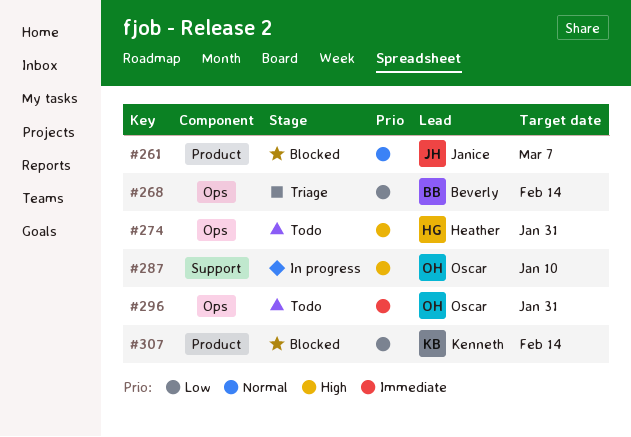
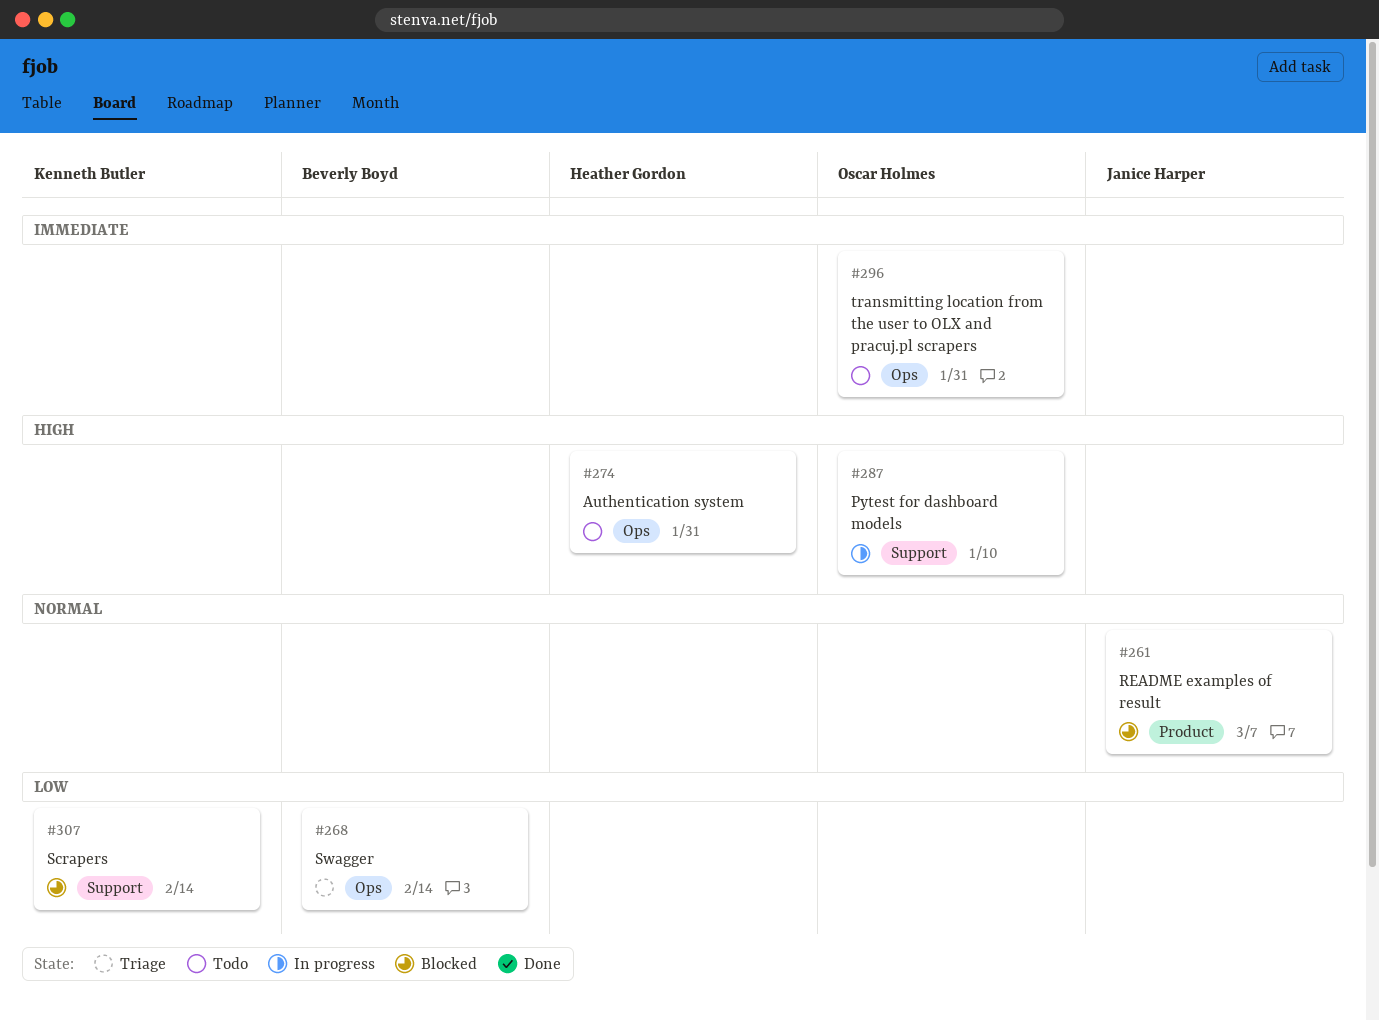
#307, label: Product -> Support

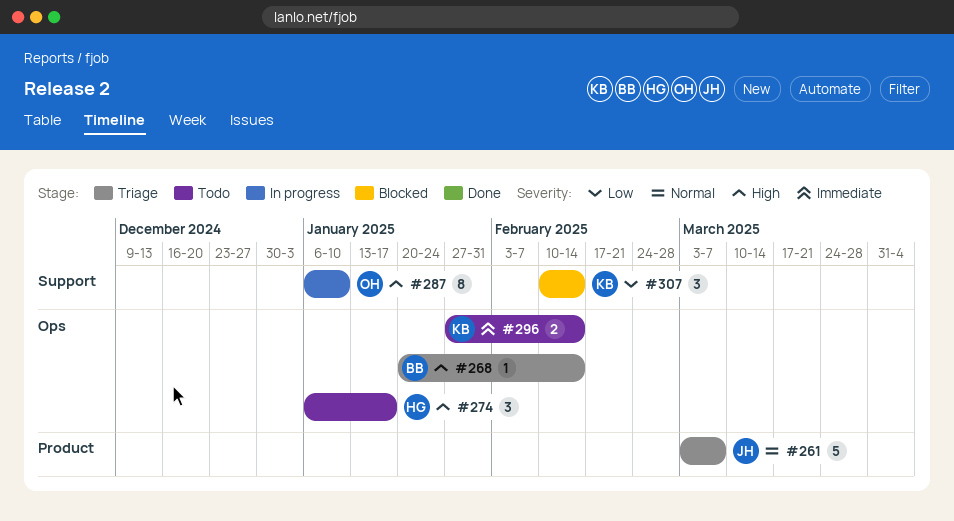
#261, status: Blocked -> Triage
#268, priority: Low -> High
#274, due: Jan 31 -> Jan 17
#296, owner: Oscar Holmes -> Kenneth Butler
#296, due: Jan 31 -> Feb 14

